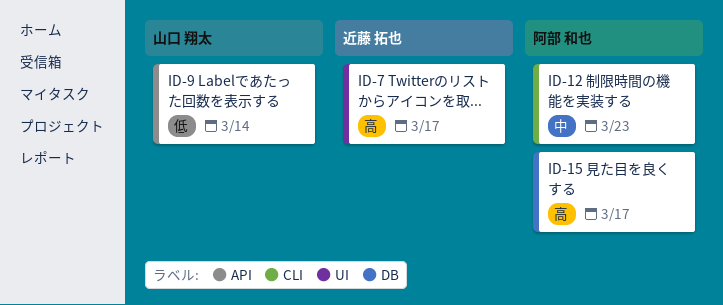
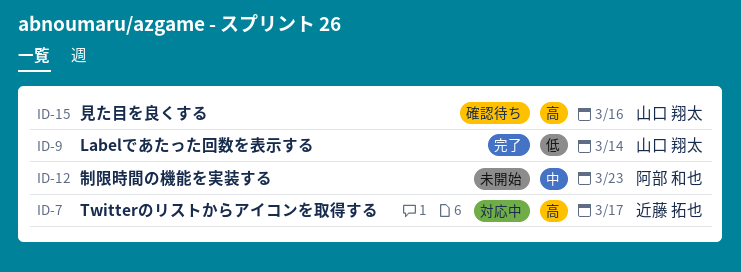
ID-15, owner: 阿部 和也 -> 山口 翔太
ID-15, due: Mar 17 -> Mar 16

